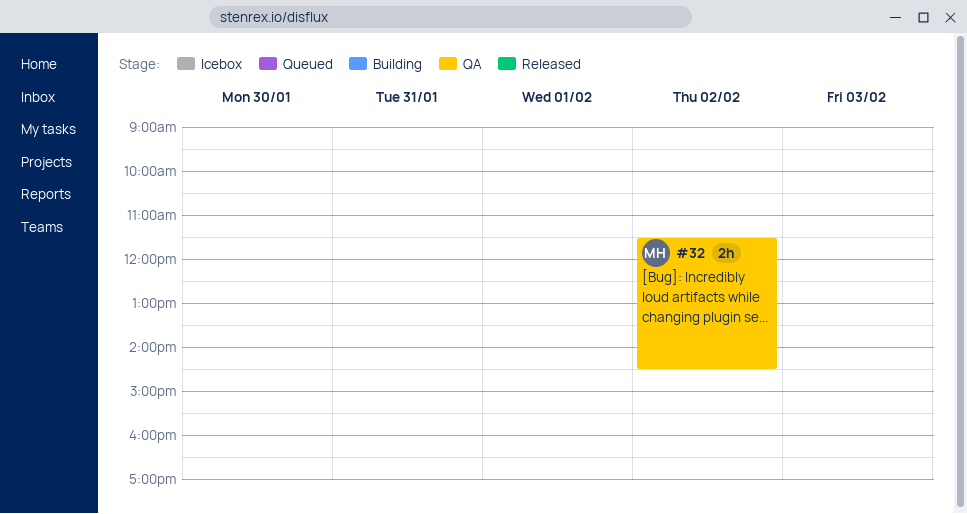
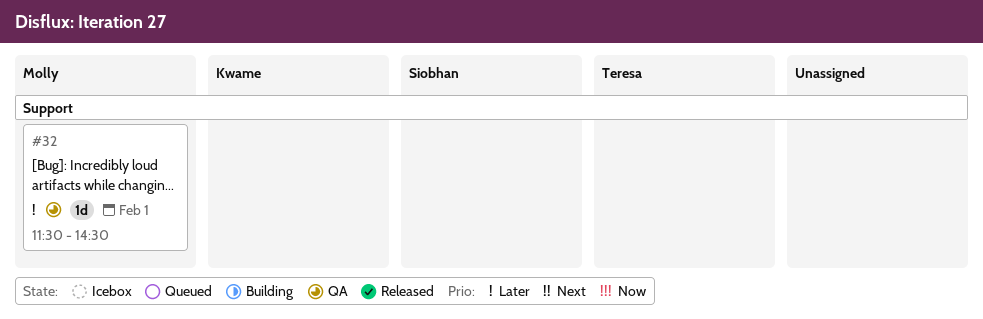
#32, estimate: 2h -> 1d
#32, day: Feb 2 -> Feb 1

